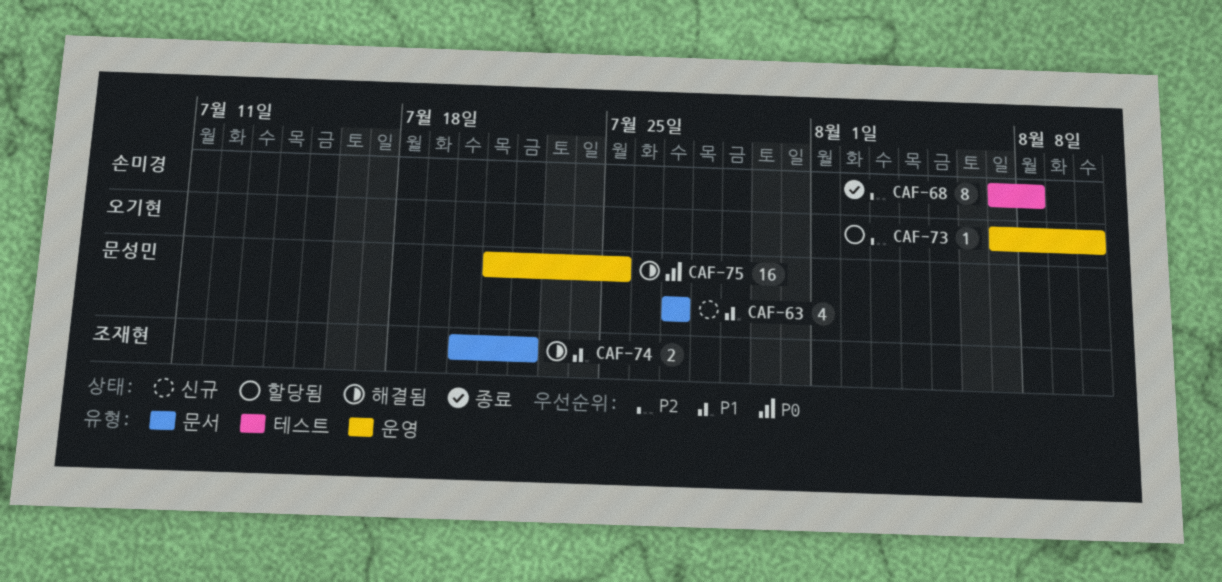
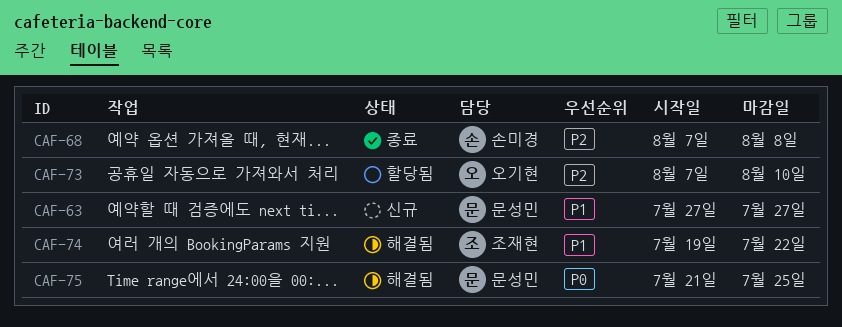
CAF-74, start: Jul 20 -> Jul 19

